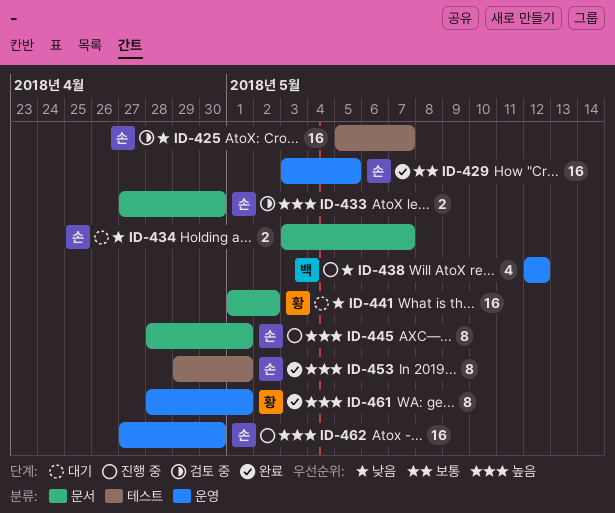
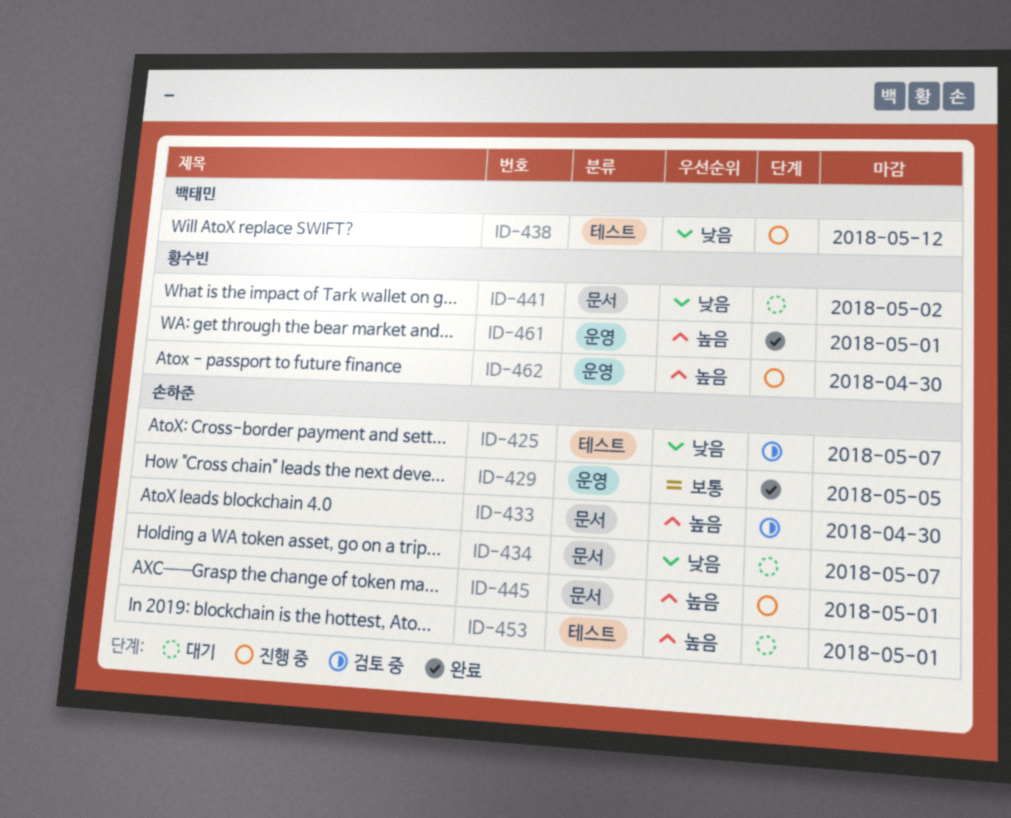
ID-438, label: 운영 -> 테스트
ID-453, status: 완료 -> 대기
ID-462, owner: 손하준 -> 황수빈

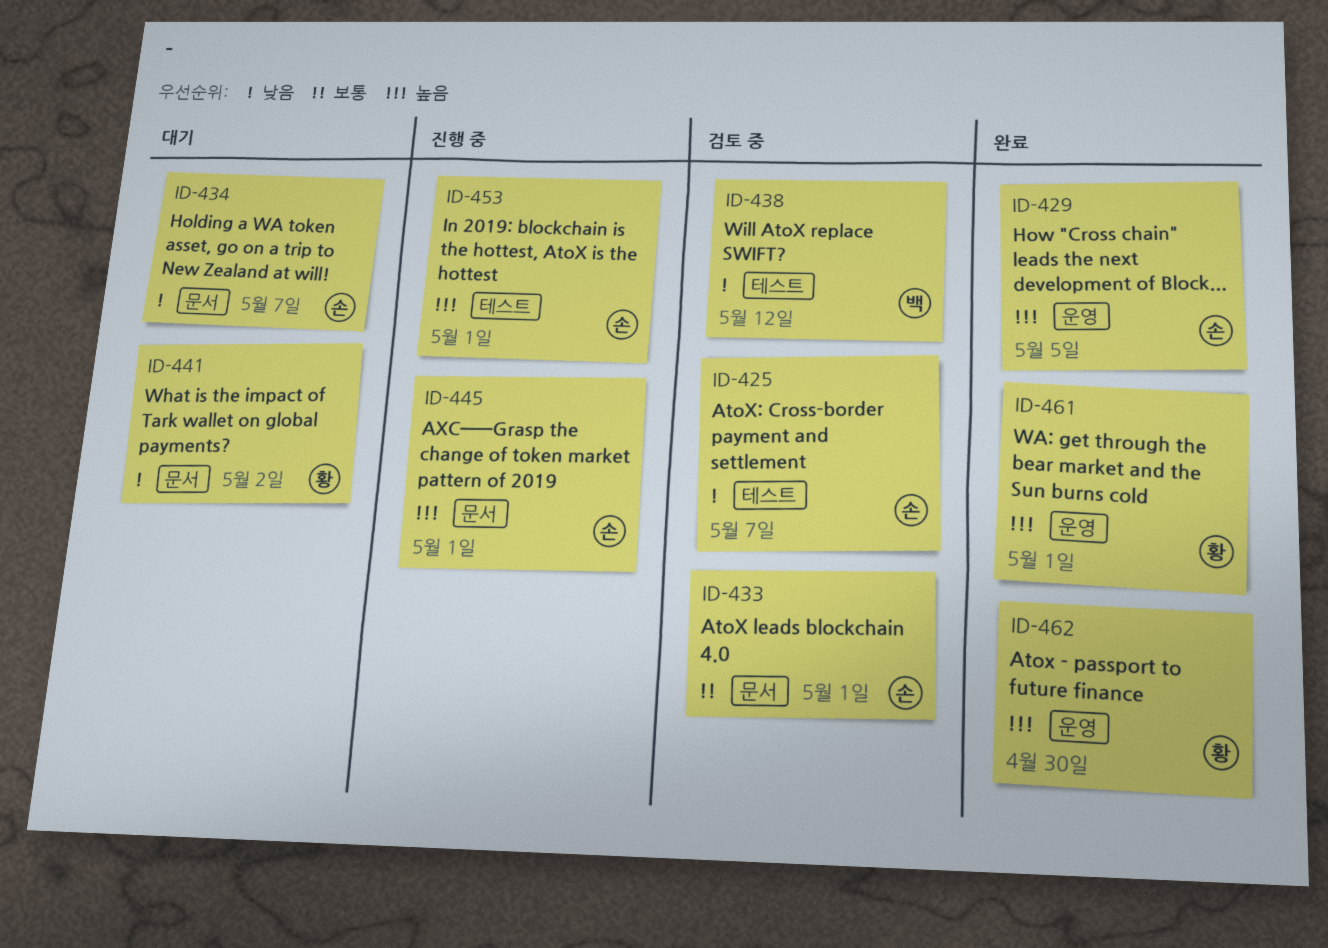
ID-429, priority: 보통 -> 높음
ID-433, priority: 높음 -> 보통
ID-433, due: Apr 30 -> May 1
ID-438, status: 진행 중 -> 검토 중
ID-453, status: 대기 -> 진행 중
ID-462, status: 진행 중 -> 완료

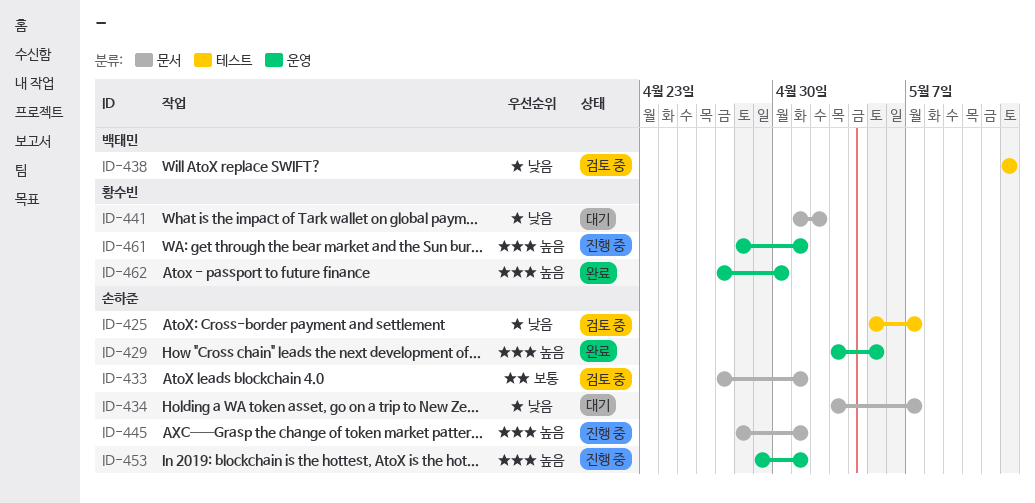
ID-453, label: 테스트 -> 운영
ID-461, status: 완료 -> 진행 중

